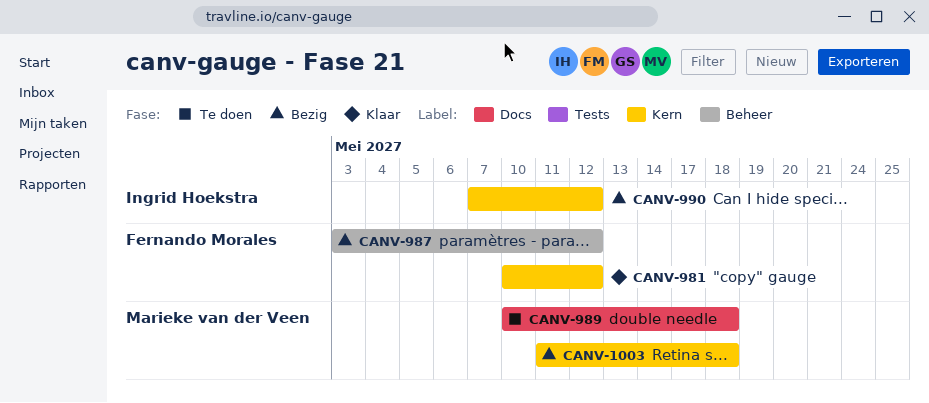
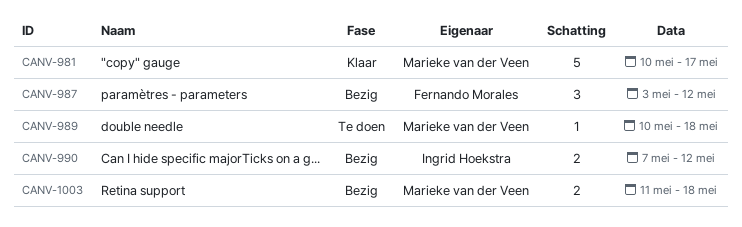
CANV-981, owner: Fernando Morales -> Marieke van der Veen
CANV-981, due: May 12 -> May 17

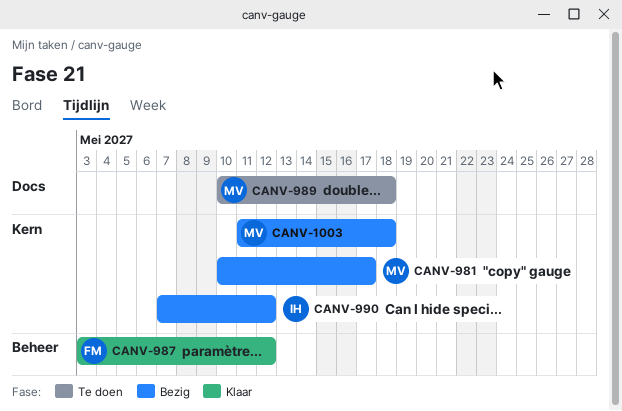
CANV-981, status: Klaar -> Bezig
CANV-987, status: Bezig -> Klaar

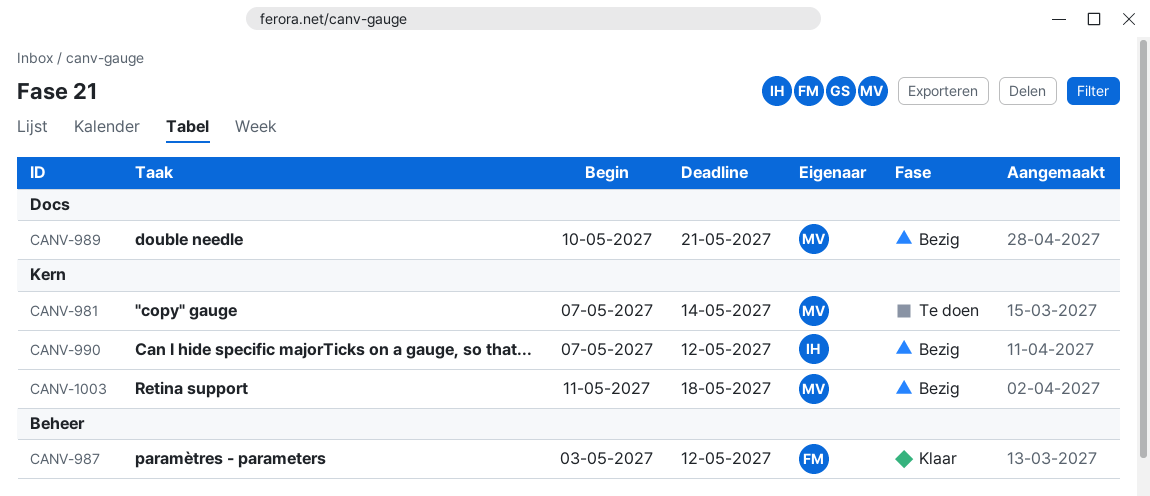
CANV-981, status: Bezig -> Te doen
CANV-981, start: May 10 -> May 7
CANV-981, due: May 17 -> May 14
CANV-989, status: Te doen -> Bezig
CANV-989, due: May 18 -> May 21

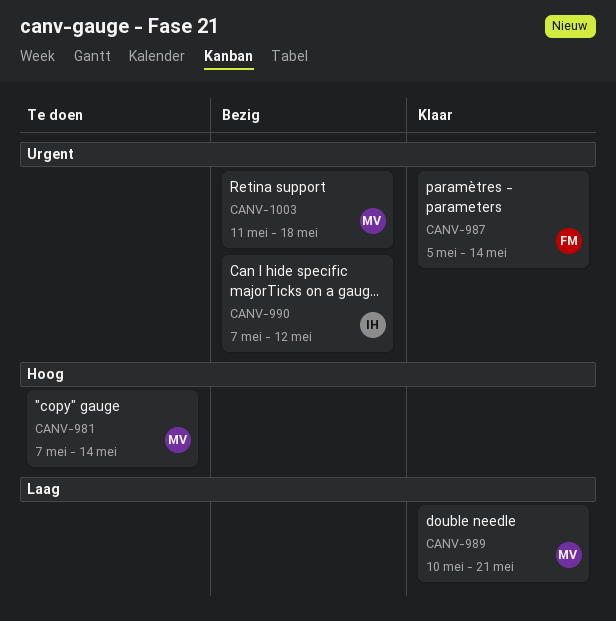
CANV-987, start: May 3 -> May 5
CANV-987, due: May 12 -> May 14
CANV-989, status: Bezig -> Klaar

